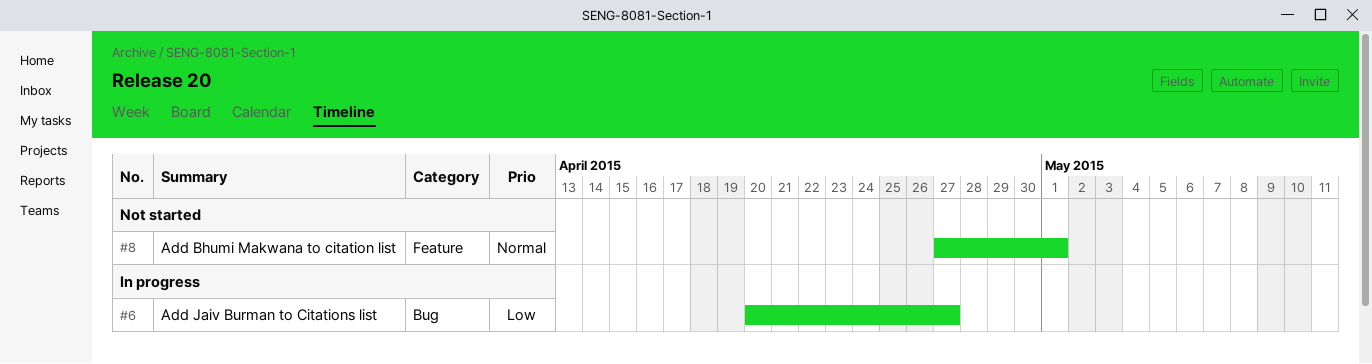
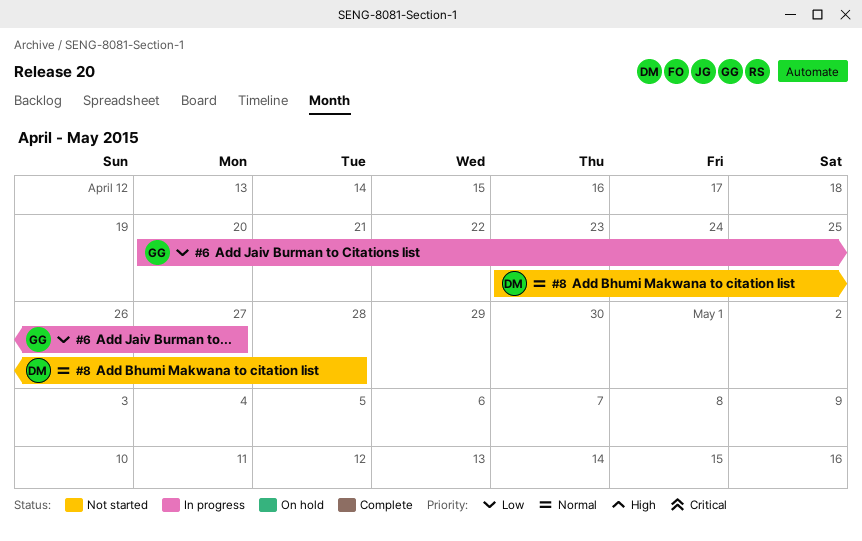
#8, start: Apr 27 -> Apr 23
#8, due: May 1 -> Apr 28

